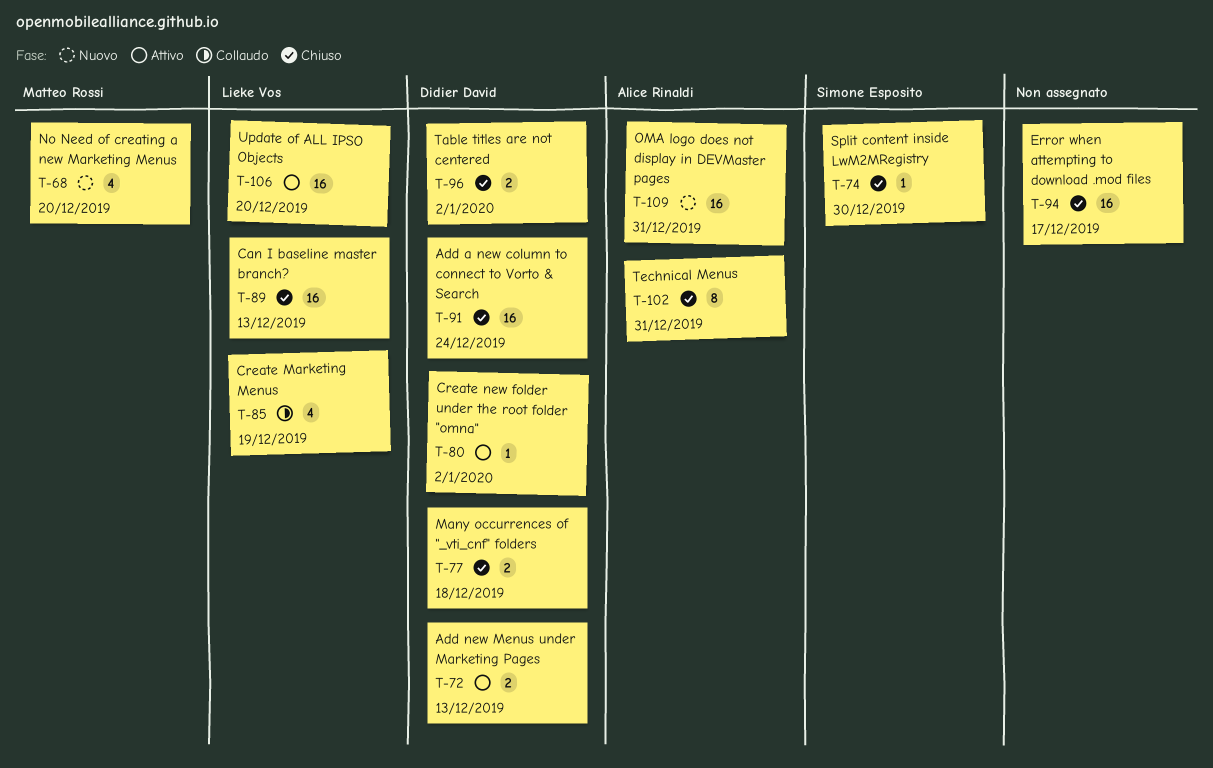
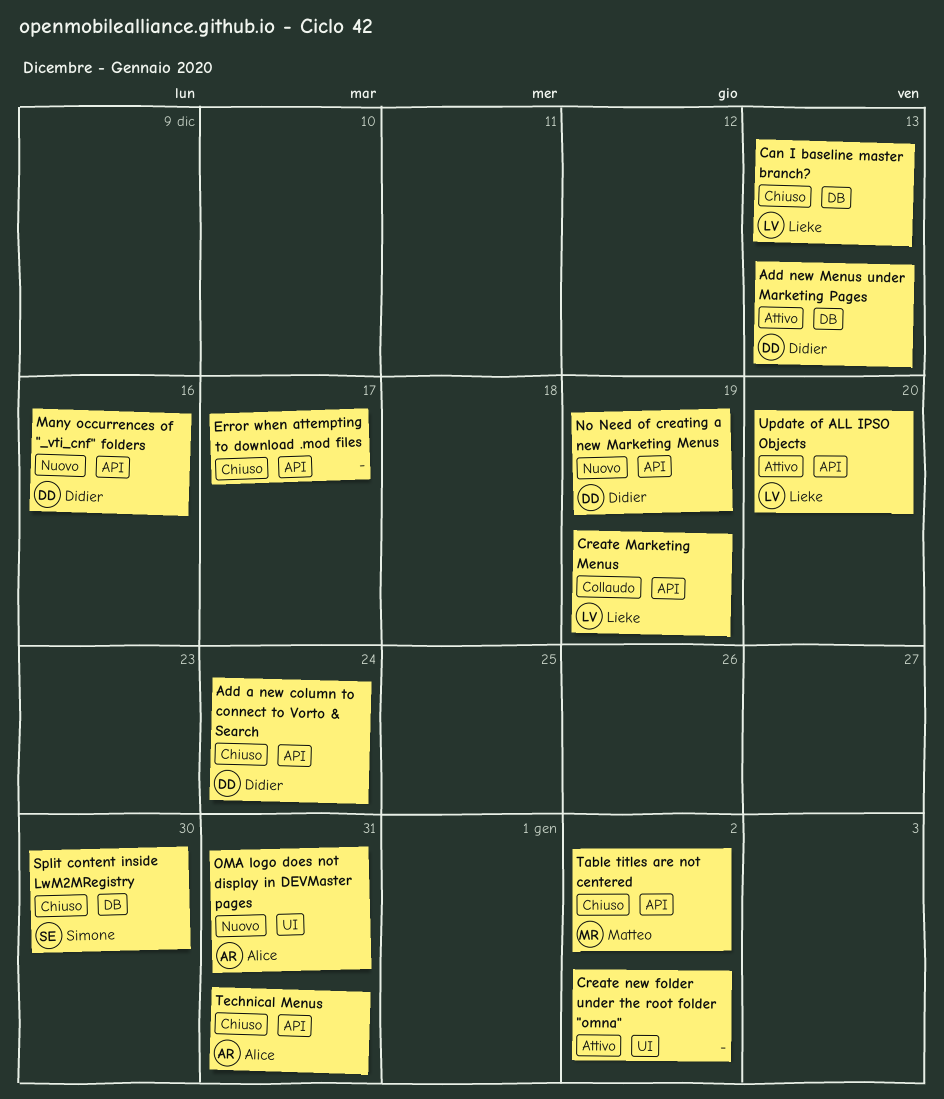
Create new folder under the root folder "omna", owner: Didier David -> none
Many occurrences of "_vti_cnf" folders, status: Chiuso -> Nuovo
Many occurrences of "_vti_cnf" folders, due: Dec 18 -> Dec 16
No Need of creating a new Marketing Menus, owner: Matteo Rossi -> Didier David
No Need of creating a new Marketing Menus, due: Dec 20 -> Dec 19
Table titles are not centered, owner: Didier David -> Matteo Rossi

